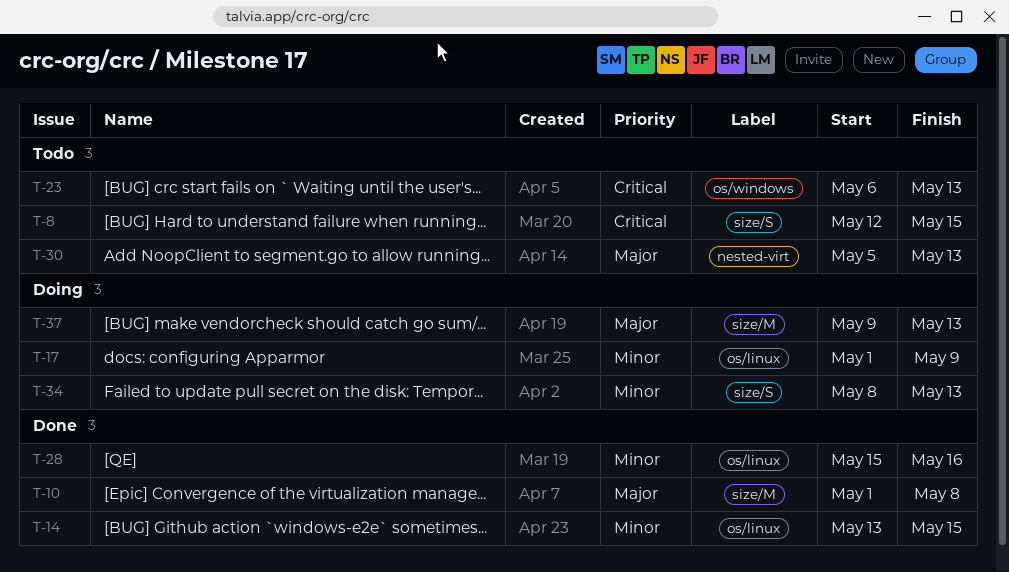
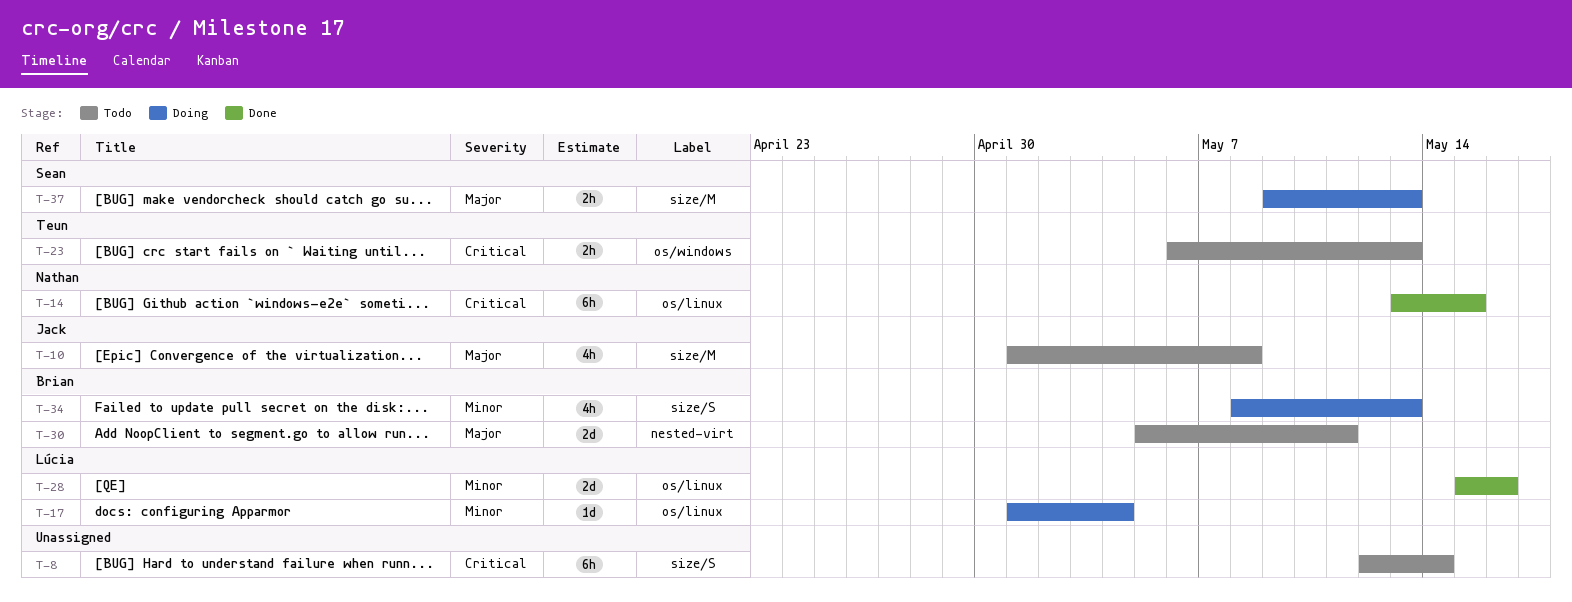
T-8, due: May 15 -> May 14
T-10, status: Done -> Todo
T-14, priority: Minor -> Critical
T-17, due: May 9 -> May 4
T-30, due: May 13 -> May 11

